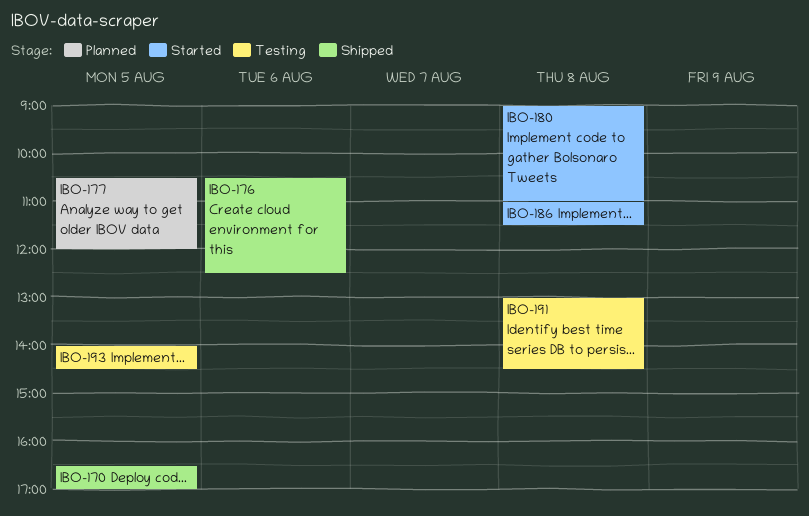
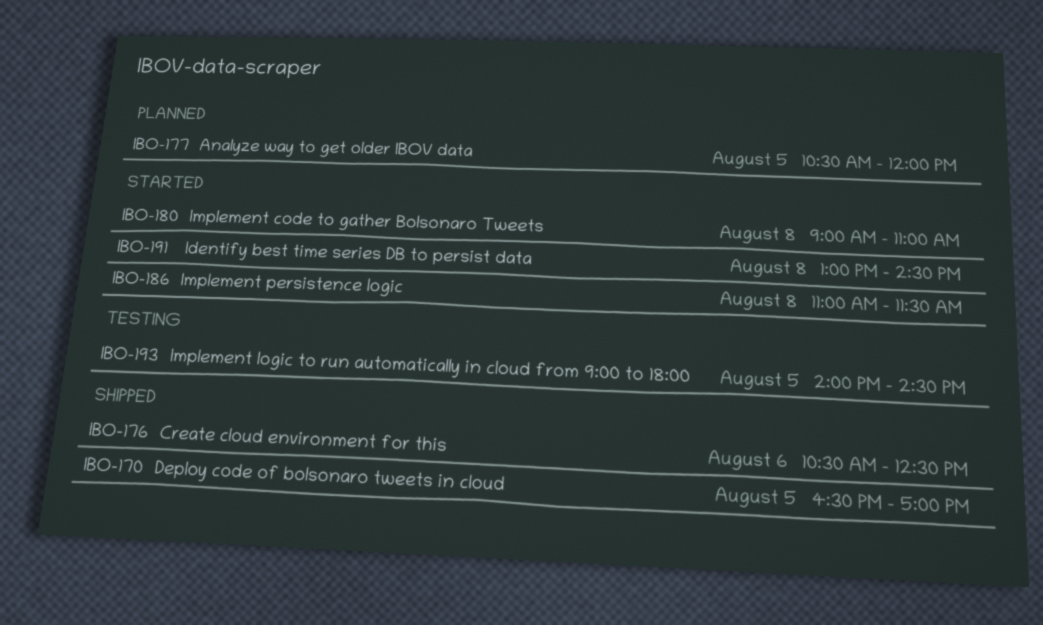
IBO-191, status: Testing -> Started

